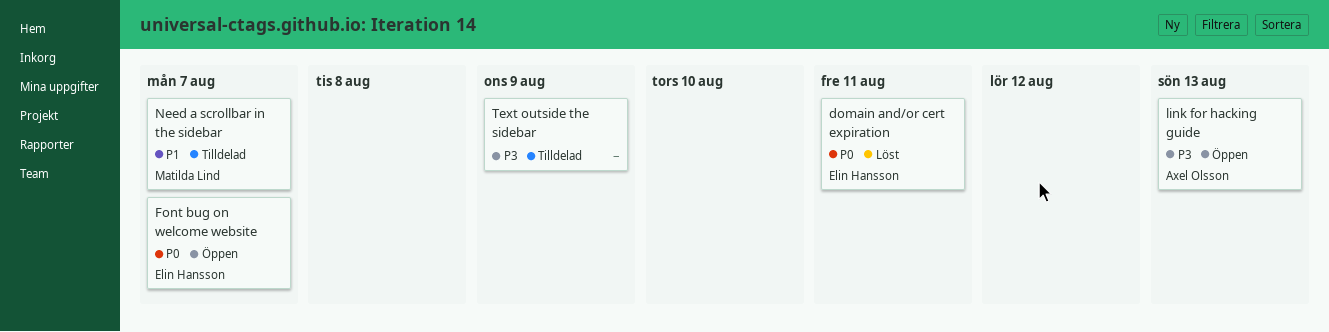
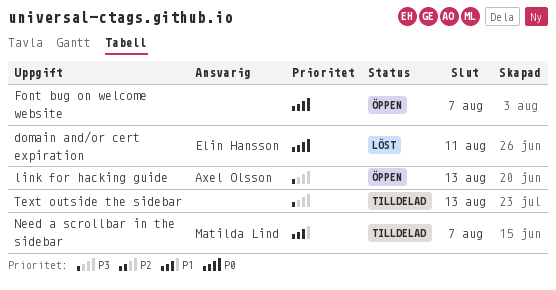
Font bug on welcome website, owner: Elin Hansson -> none
Text outside the sidebar, due: Aug 9 -> Aug 13

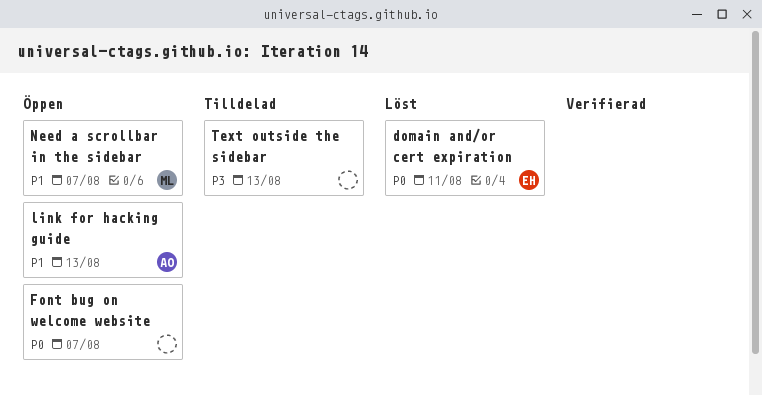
link for hacking guide, priority: P3 -> P1
Need a scrollbar in the sidebar, status: Tilldelad -> Öppen

